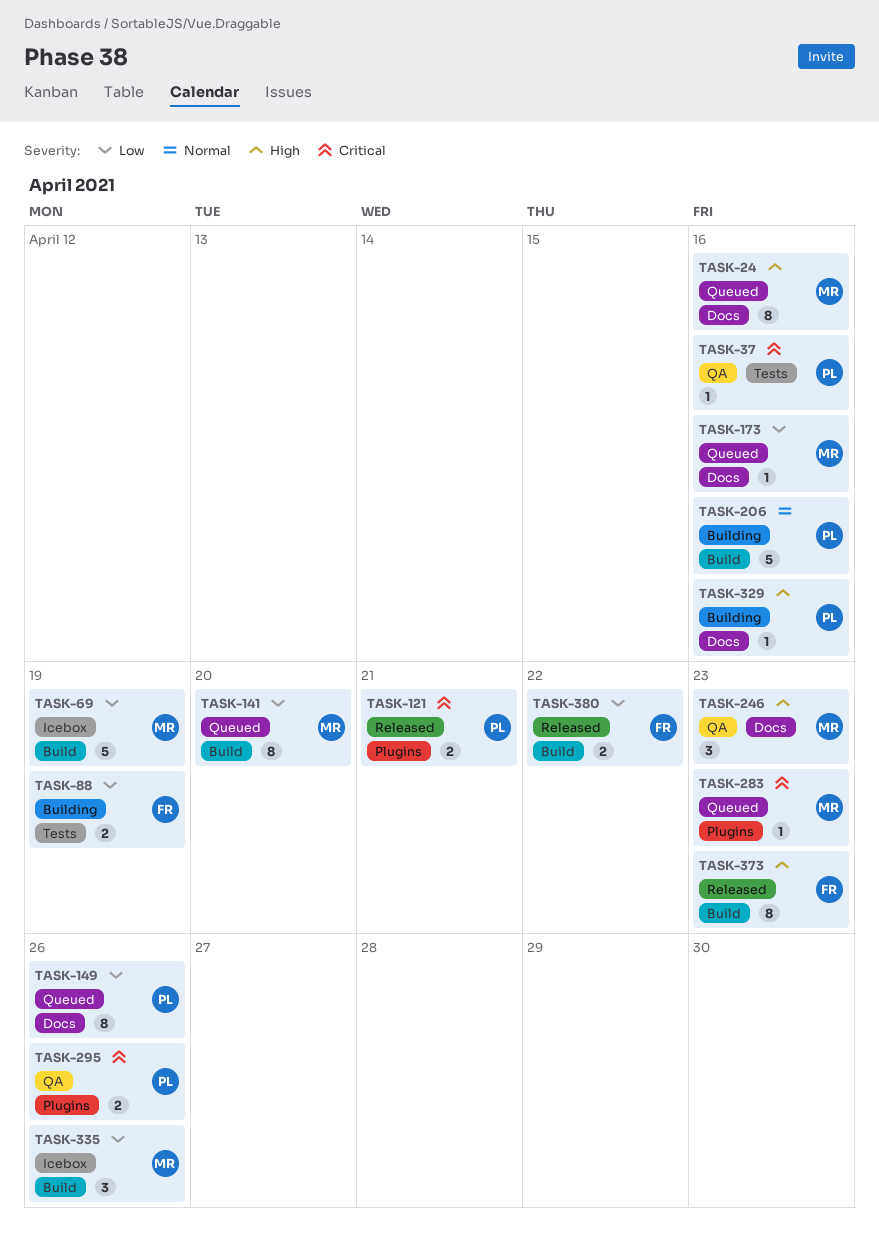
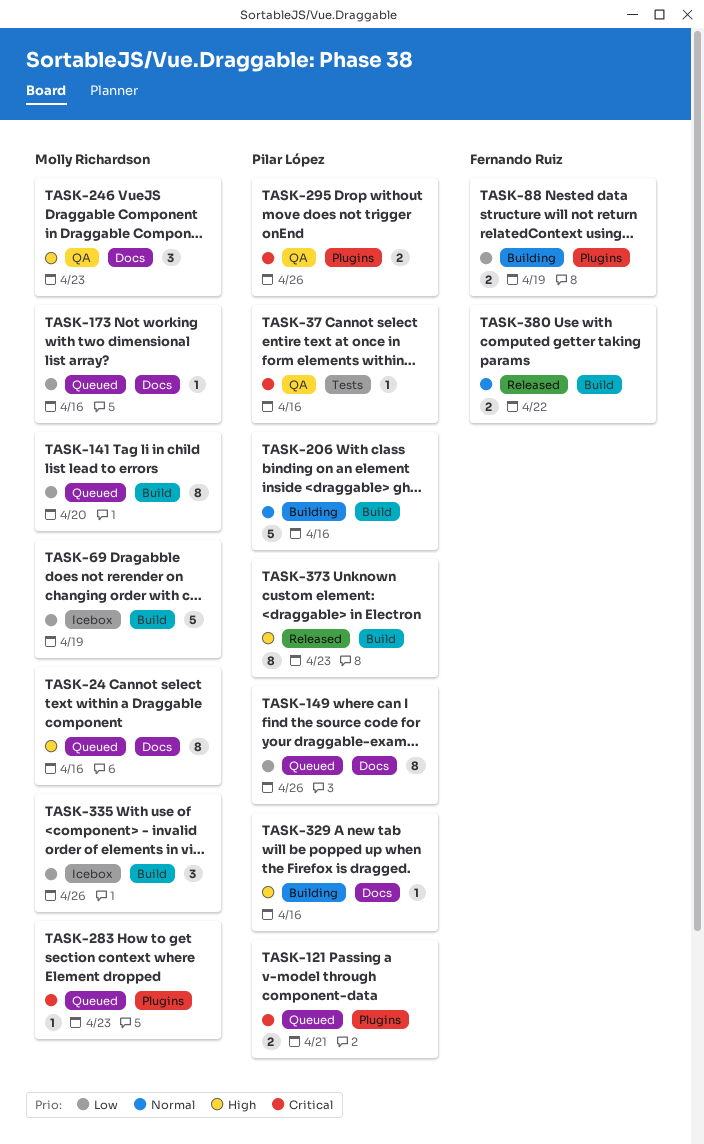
TASK-88, label: Tests -> Plugins
TASK-121, status: Released -> Queued
TASK-373, owner: Fernando Ruiz -> Pilar López
TASK-380, priority: Low -> Normal

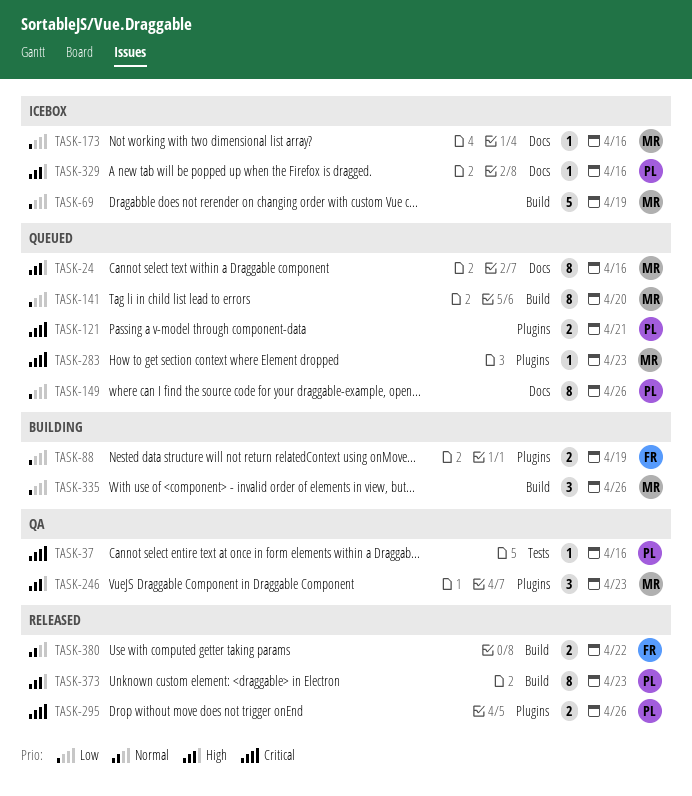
TASK-173, status: Queued -> Icebox
TASK-206: present -> none
TASK-246, label: Docs -> Plugins
TASK-295, status: QA -> Released
TASK-329, status: Building -> Icebox
TASK-335, status: Icebox -> Building

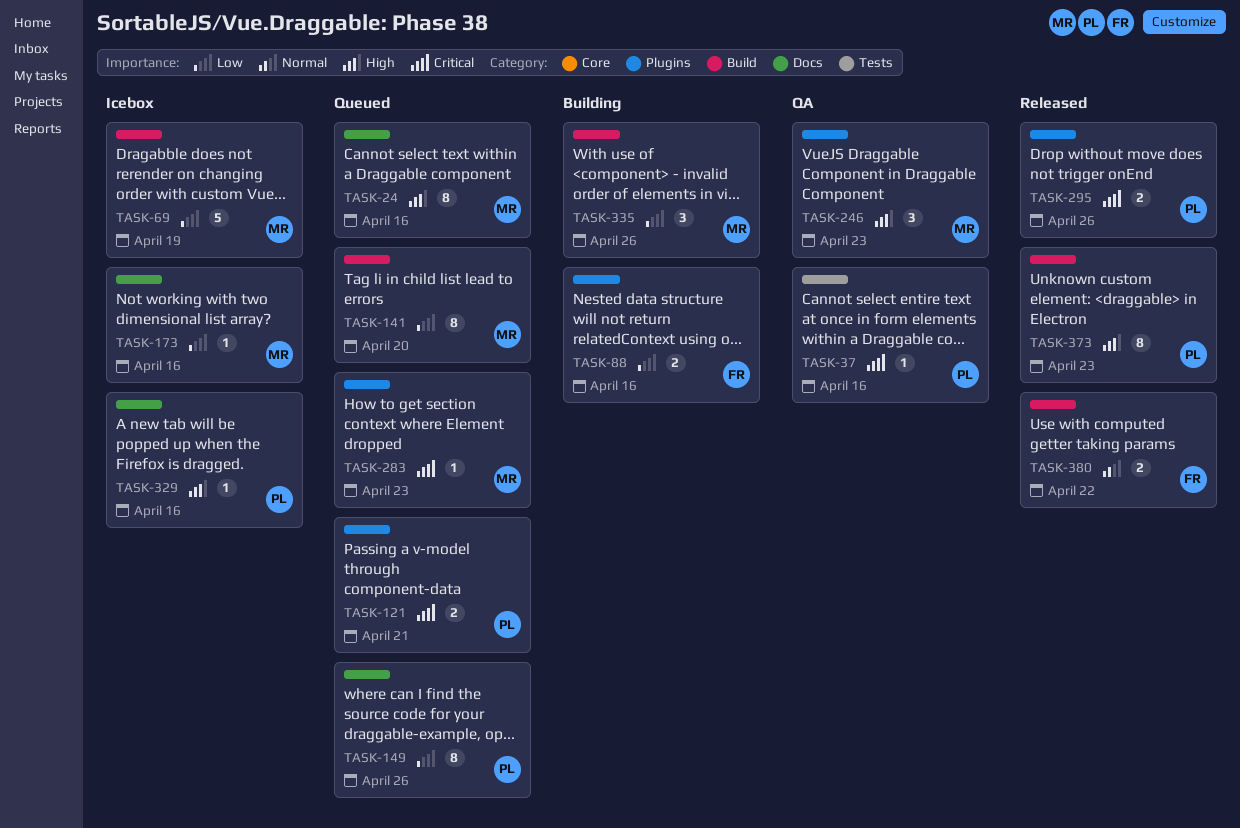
TASK-88, due: Apr 19 -> Apr 16

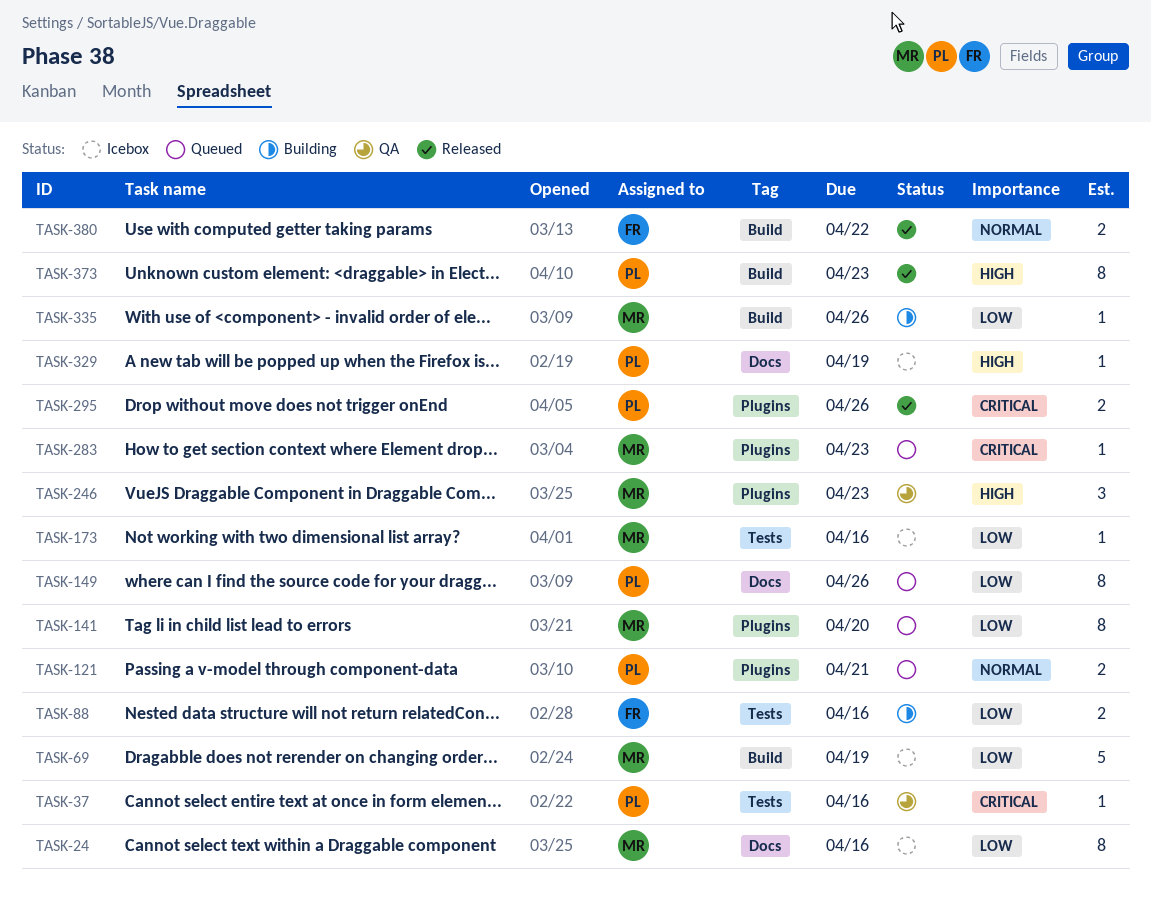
TASK-24, status: Queued -> Icebox
TASK-24, priority: High -> Low
TASK-88, label: Plugins -> Tests
TASK-121, priority: Critical -> Normal
TASK-141, label: Build -> Plugins
TASK-173, label: Docs -> Tests
TASK-329, due: Apr 16 -> Apr 19
TASK-335, estimate: 3 -> 1

